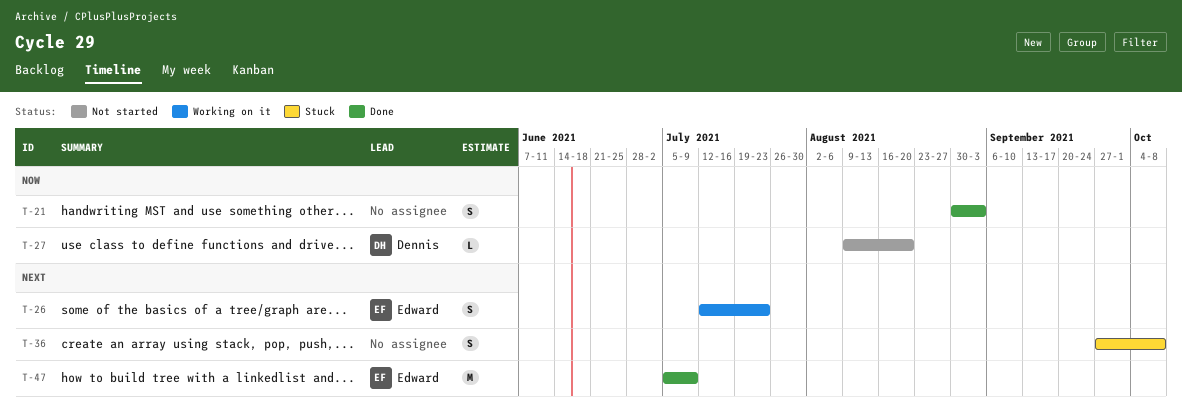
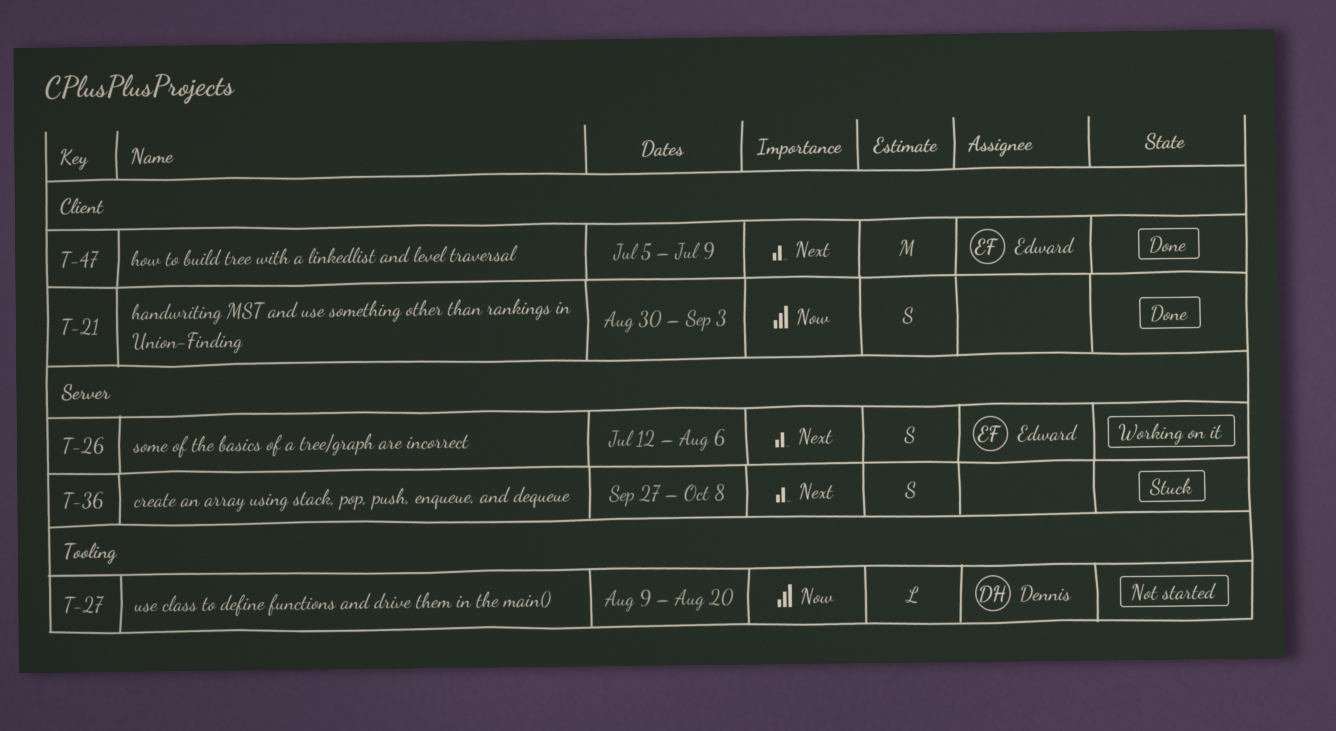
T-26, due: Jul 23 -> Aug 6

